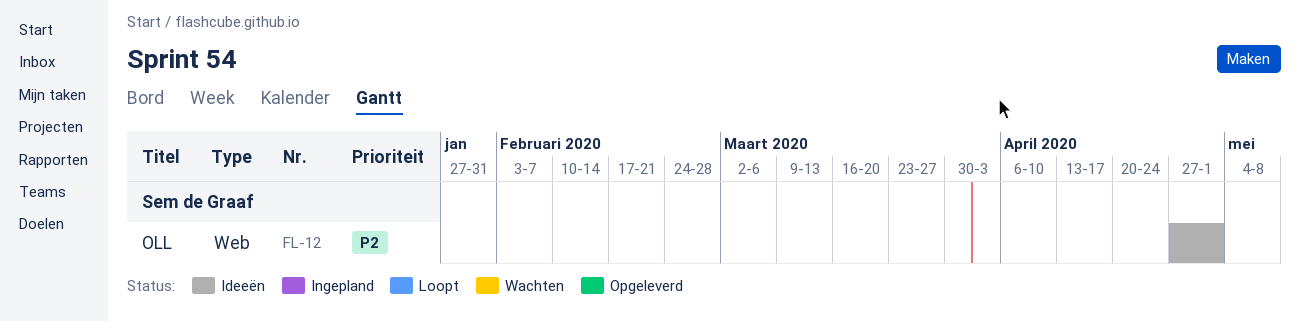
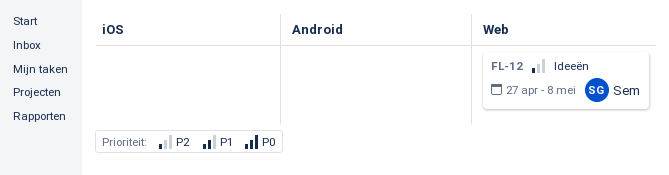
FL-12, due: May 1 -> May 8

